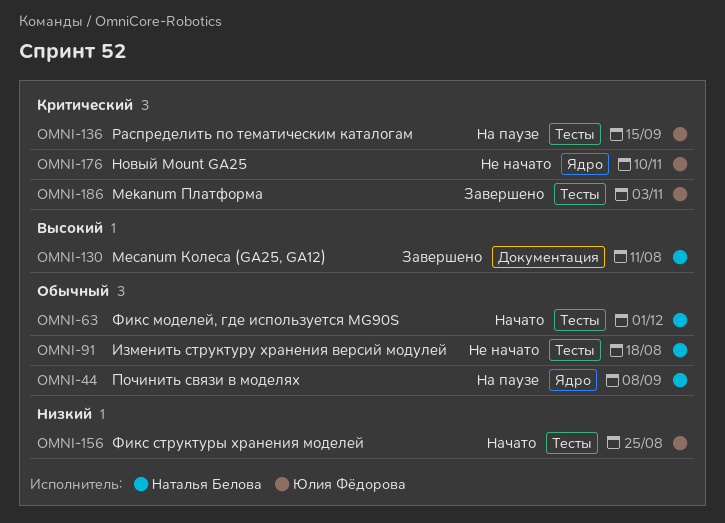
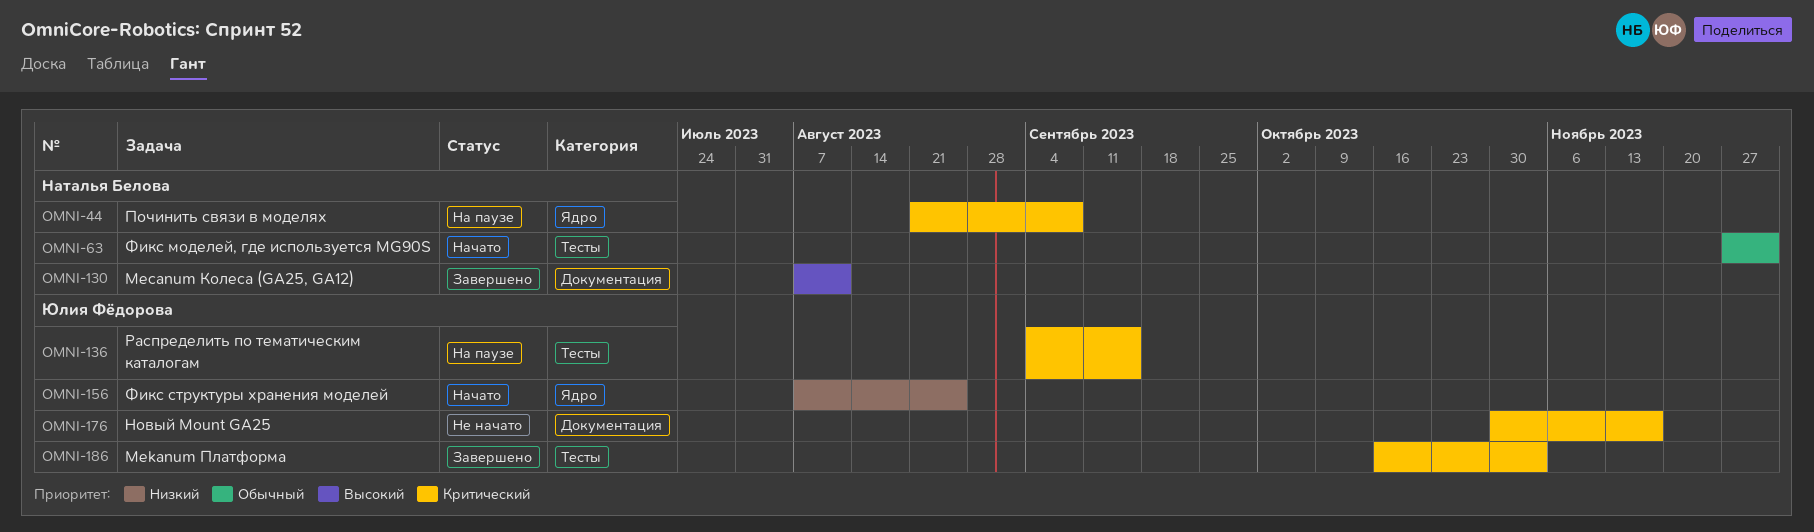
OMNI-44, priority: Обычный -> Критический
OMNI-91: present -> none
OMNI-156, label: Тесты -> Ядро
OMNI-176, label: Ядро -> Документация
OMNI-176, due: Nov 10 -> Nov 17

